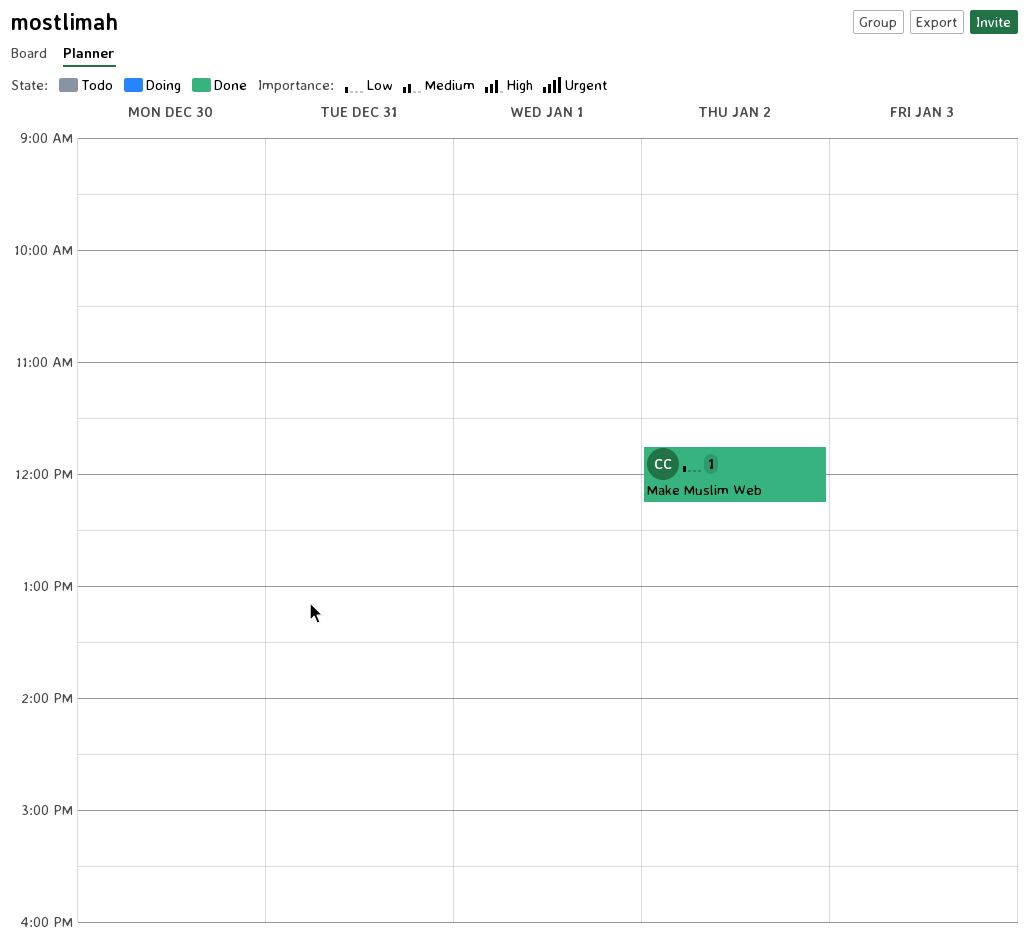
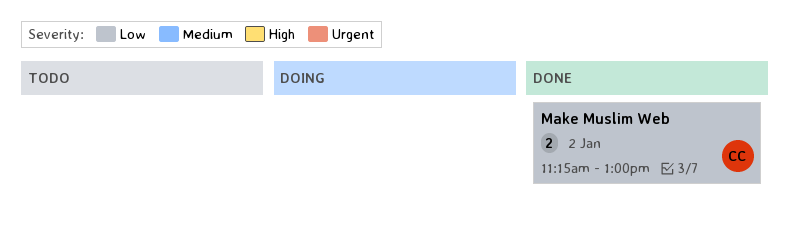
Make Muslim Web, estimate: 1 -> 2
Make Muslim Web, begins: 11:45 -> 11:15
Make Muslim Web, ends: 12:15 -> 13:00

